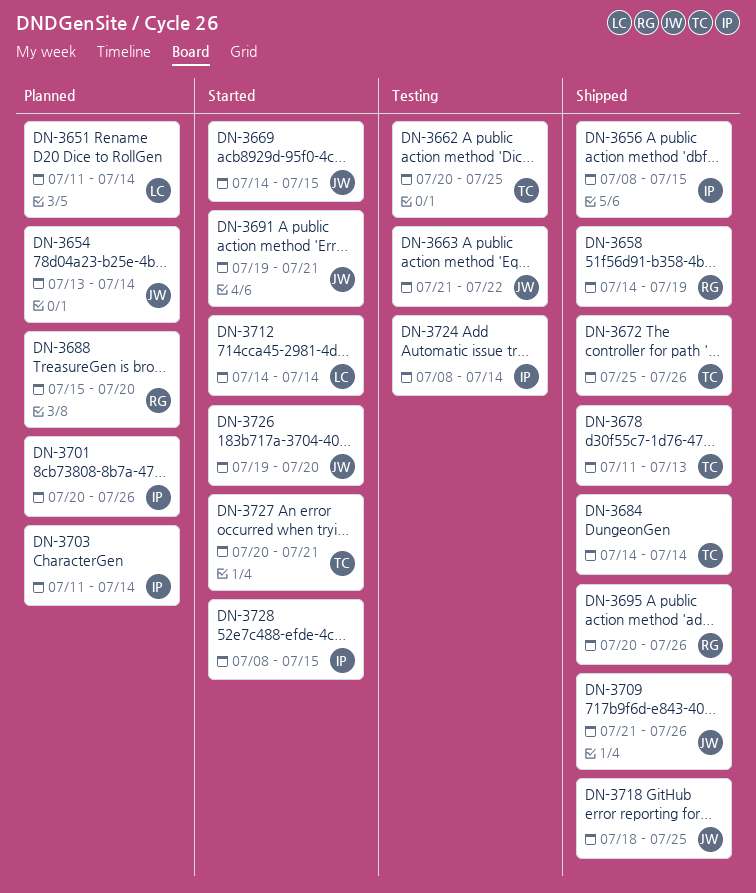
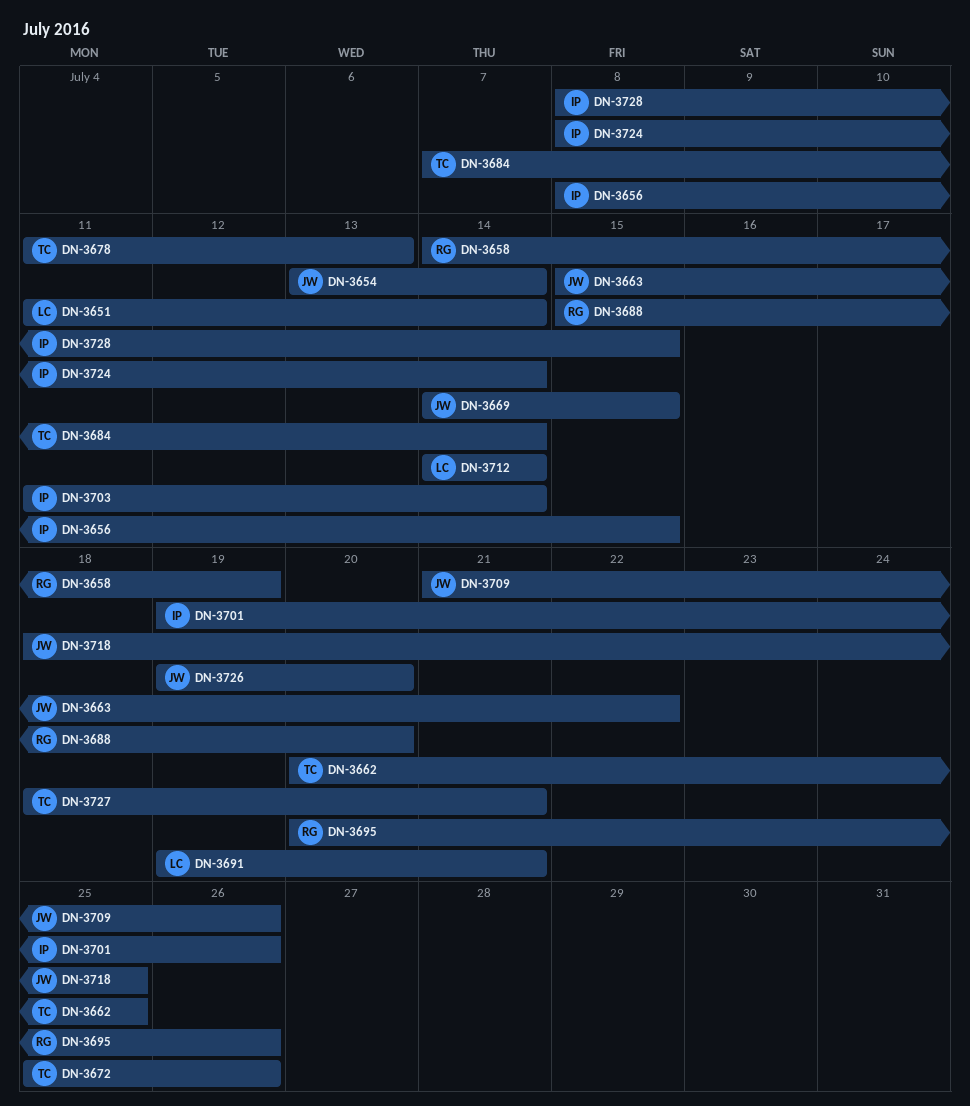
DN-3663, start: Jul 21 -> Jul 15
DN-3684, start: Jul 14 -> Jul 7
DN-3691, owner: JW -> LC
DN-3701, start: Jul 20 -> Jul 19
DN-3727, start: Jul 20 -> Jul 18

